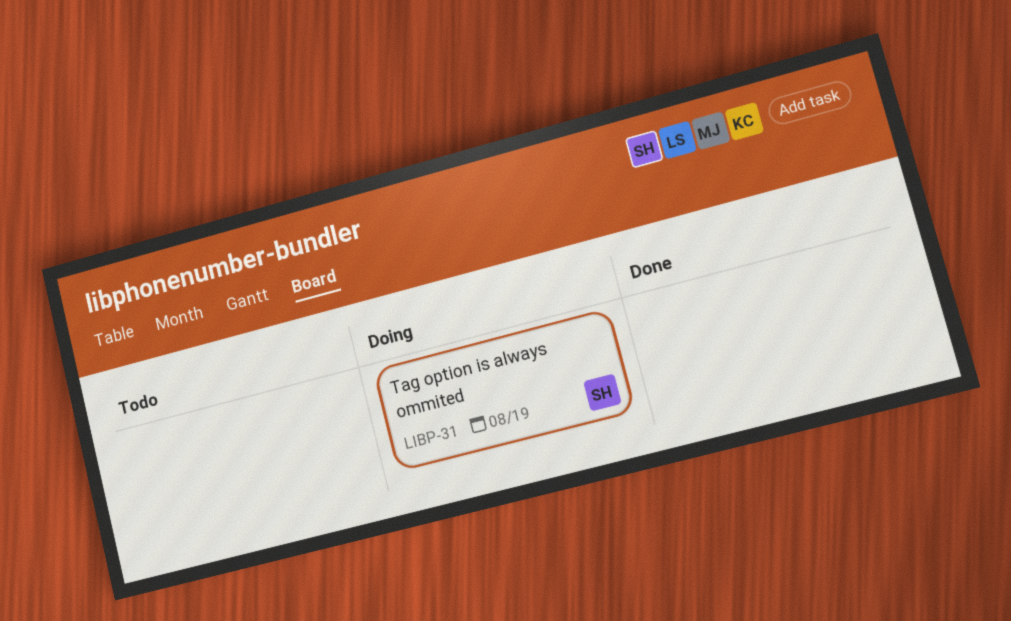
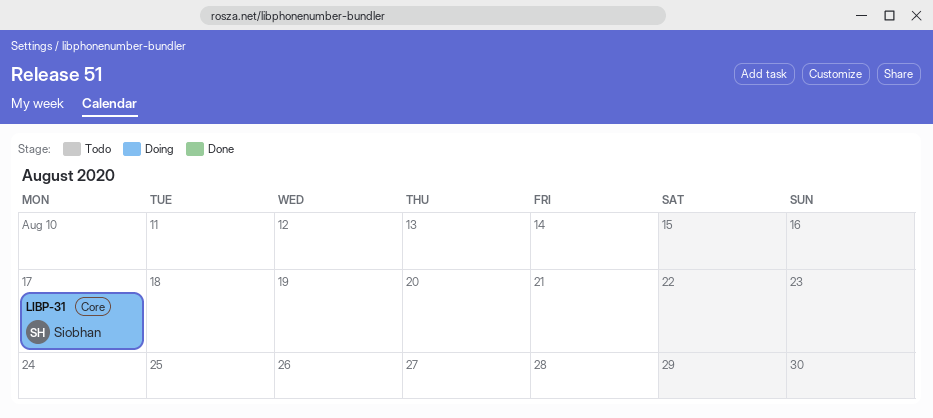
LIBP-31, due: Aug 19 -> Aug 17

